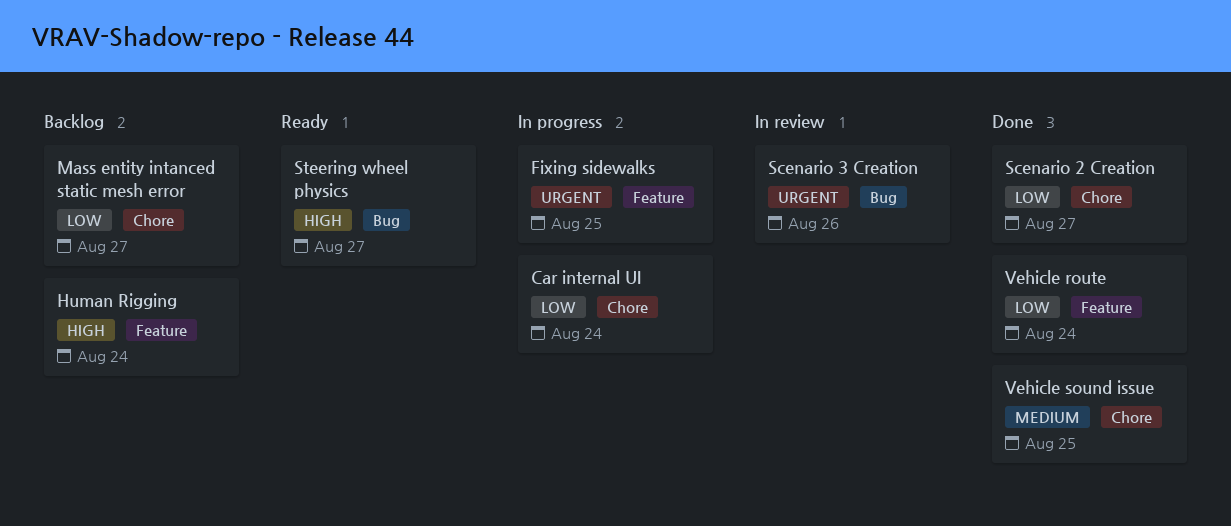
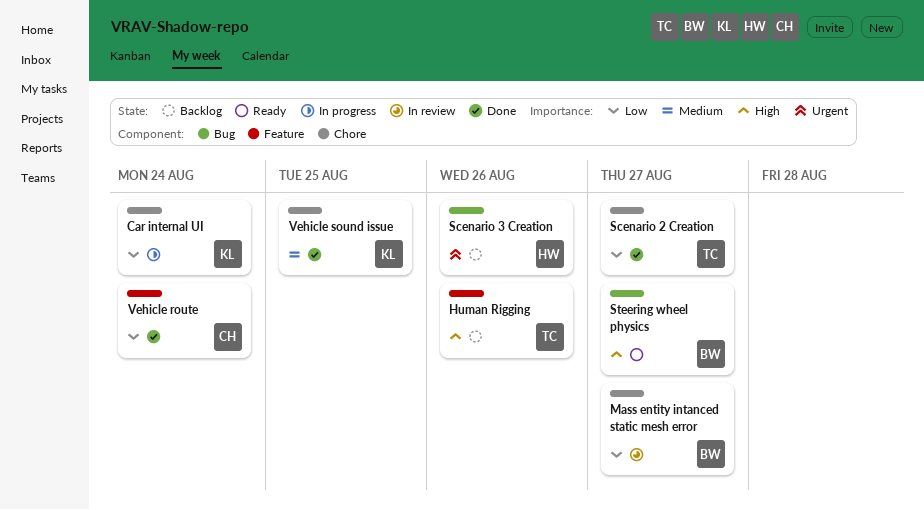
Fixing sidewalks: present -> none
Human Rigging, due: Aug 24 -> Aug 26
Mass entity intanced static mesh error, status: Backlog -> In review
Scenario 3 Creation, status: In review -> Backlog

